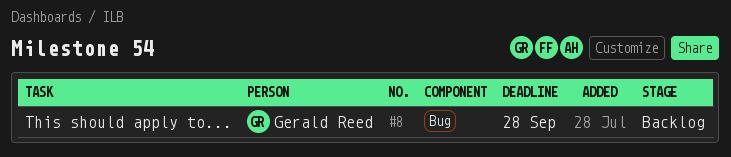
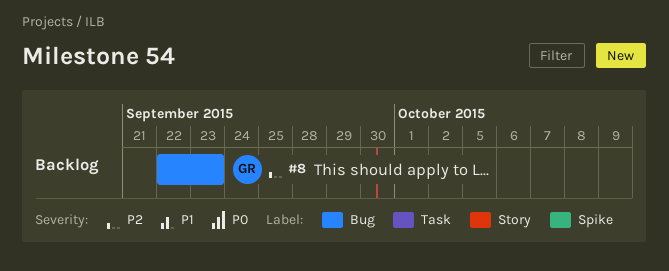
#8, due: Sep 28 -> Sep 23

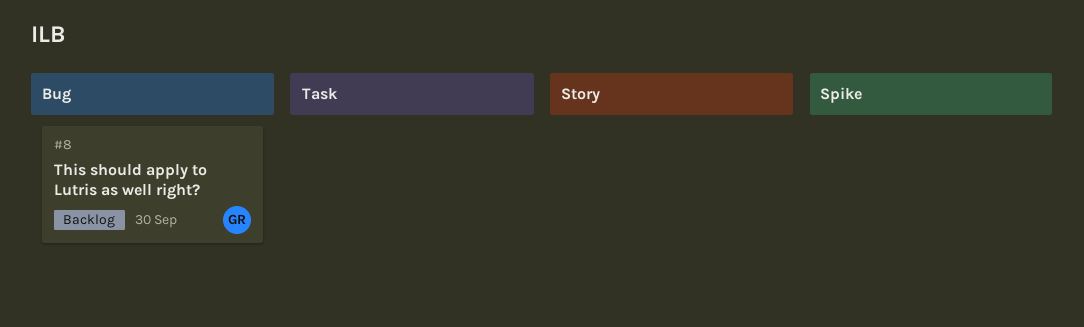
#8, due: Sep 23 -> Sep 30

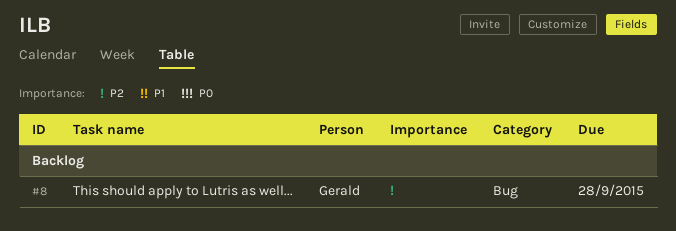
#8, due: Sep 30 -> Sep 28

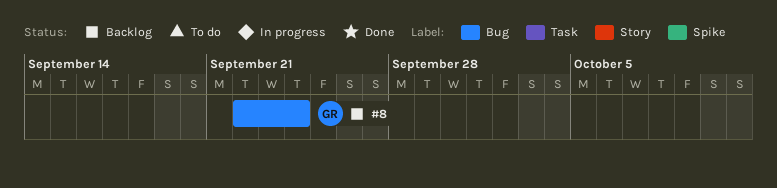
#8, due: Sep 28 -> Sep 24

